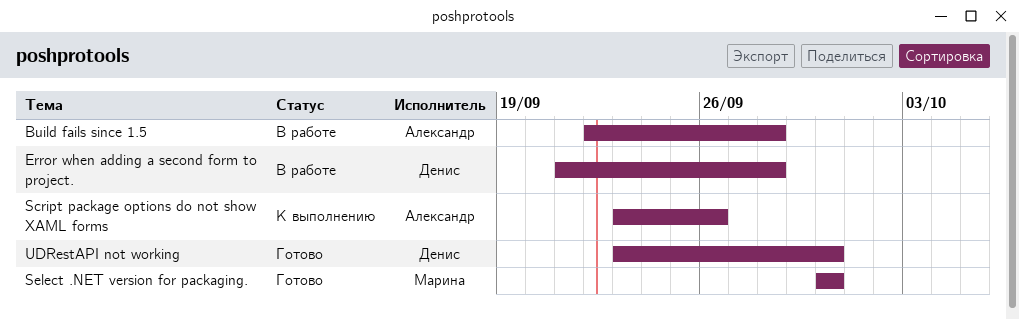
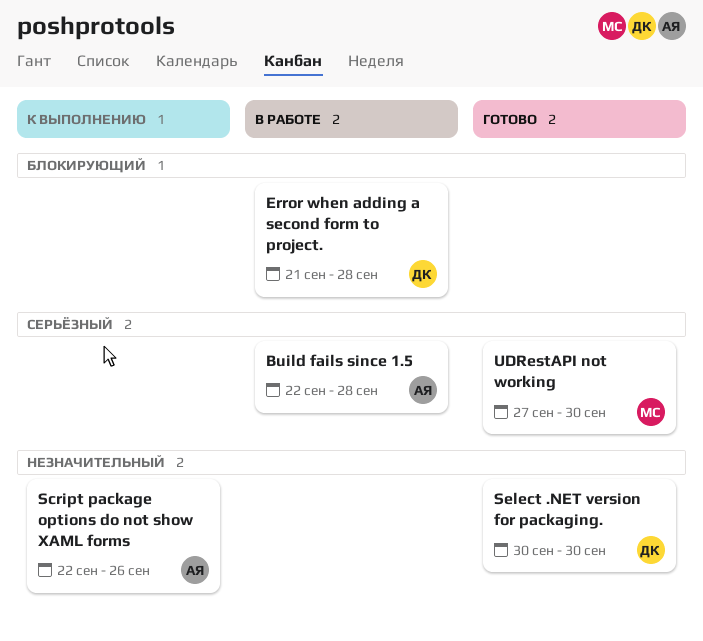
Script package options do not show XAML forms, start: Sep 23 -> Sep 22
Select .NET version for packaging., owner: Марина -> Денис
UDRestAPI not working, owner: Денис -> Марина
UDRestAPI not working, start: Sep 23 -> Sep 27

